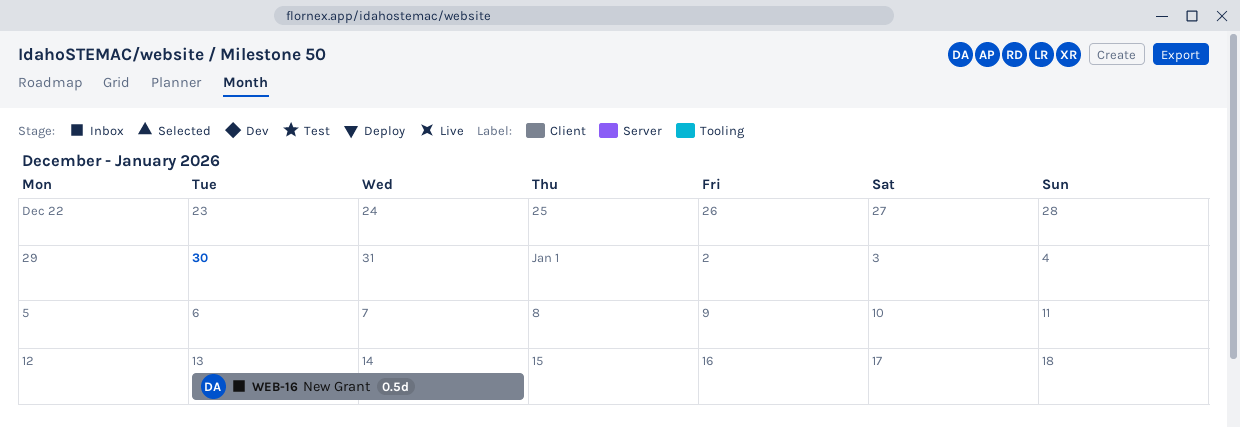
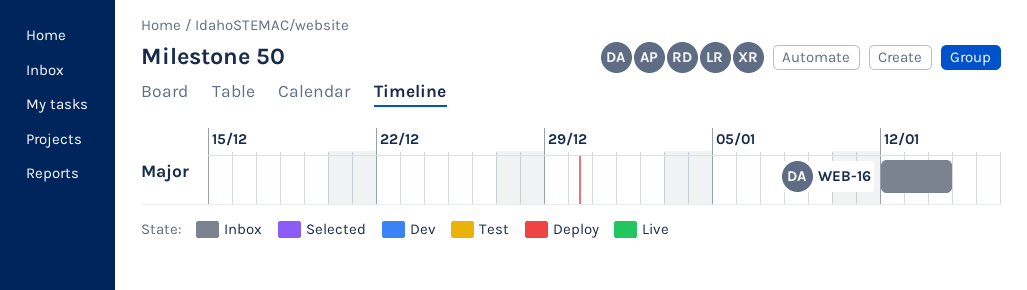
WEB-16, start: Jan 13 -> Jan 12

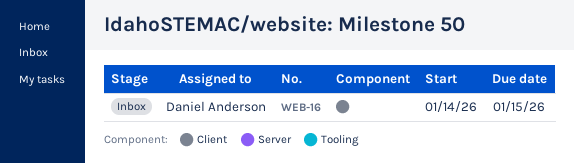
WEB-16, start: Jan 12 -> Jan 14
WEB-16, due: Jan 14 -> Jan 15

